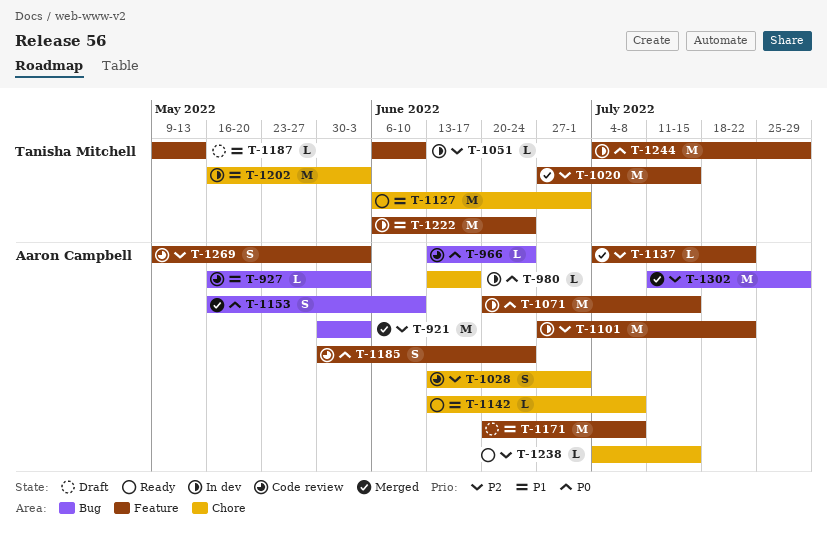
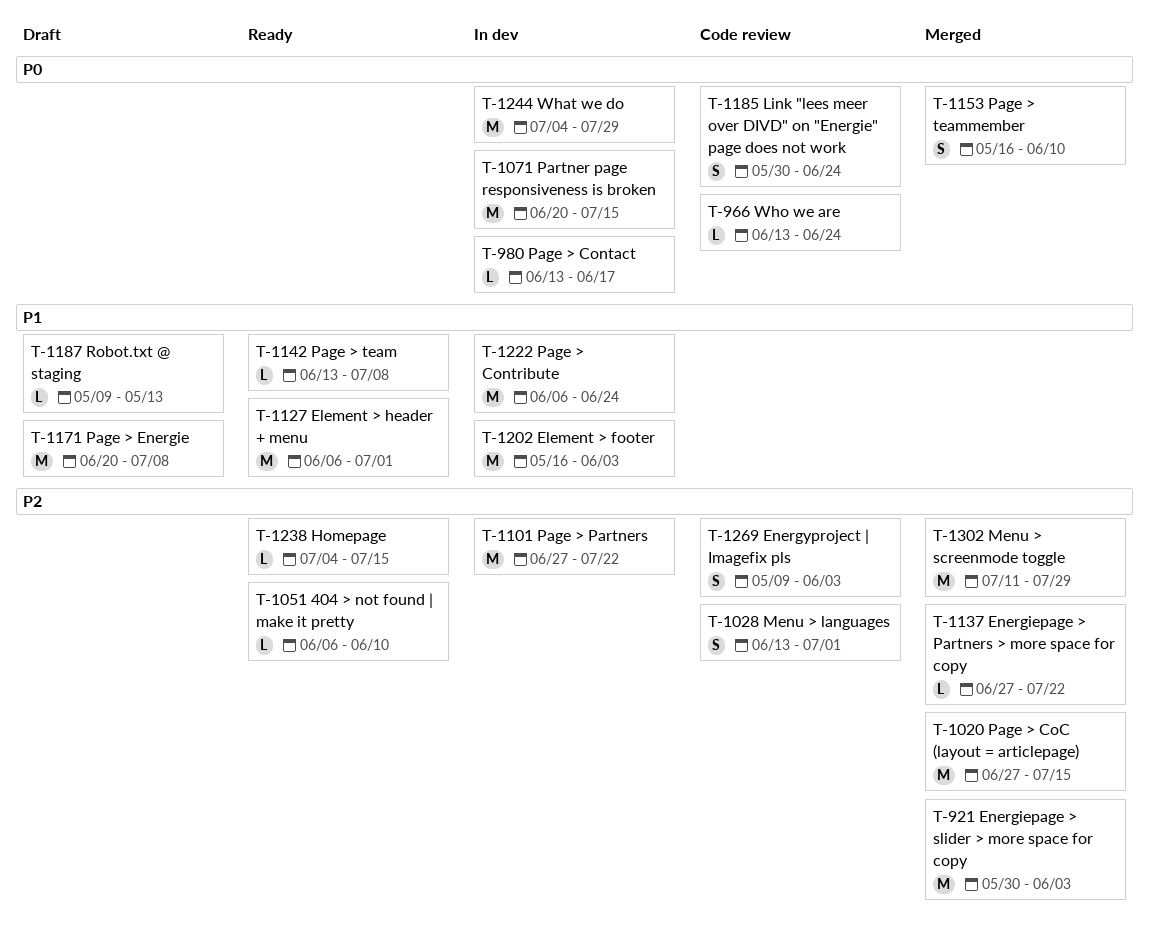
T-927: present -> none
T-1051, status: In dev -> Ready
T-1137, start: Jul 4 -> Jun 27

